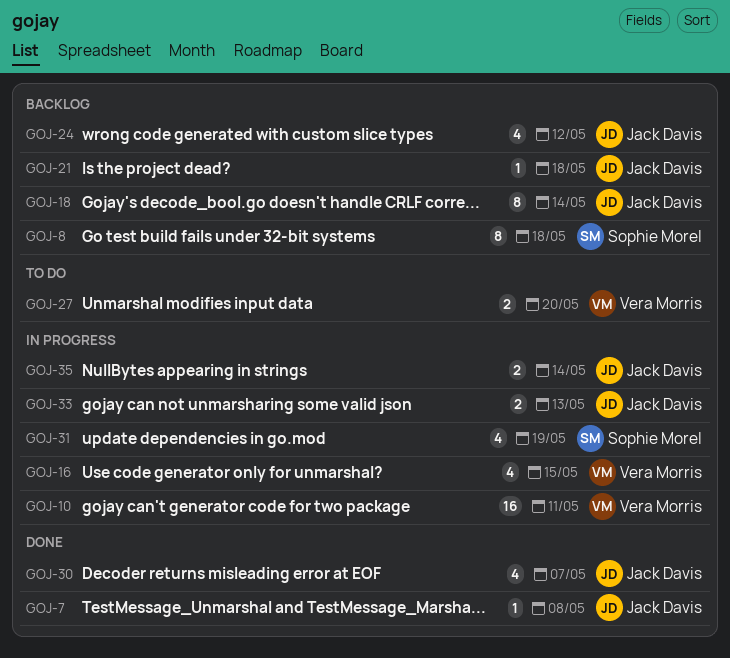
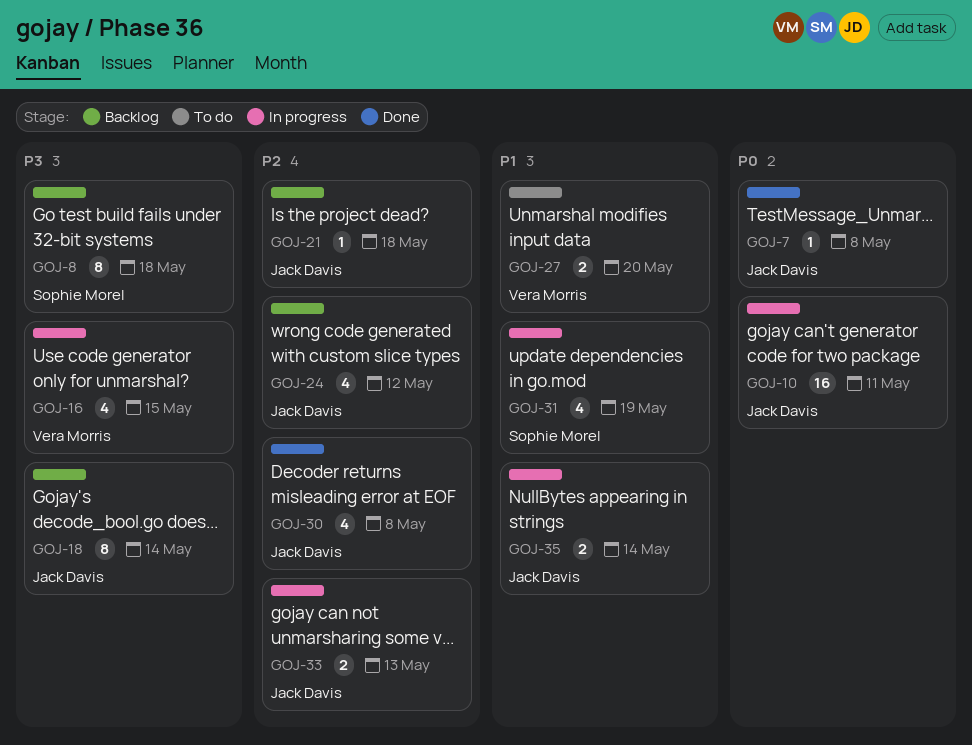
GOJ-10, owner: Vera Morris -> Jack Davis
GOJ-30, due: May 7 -> May 8

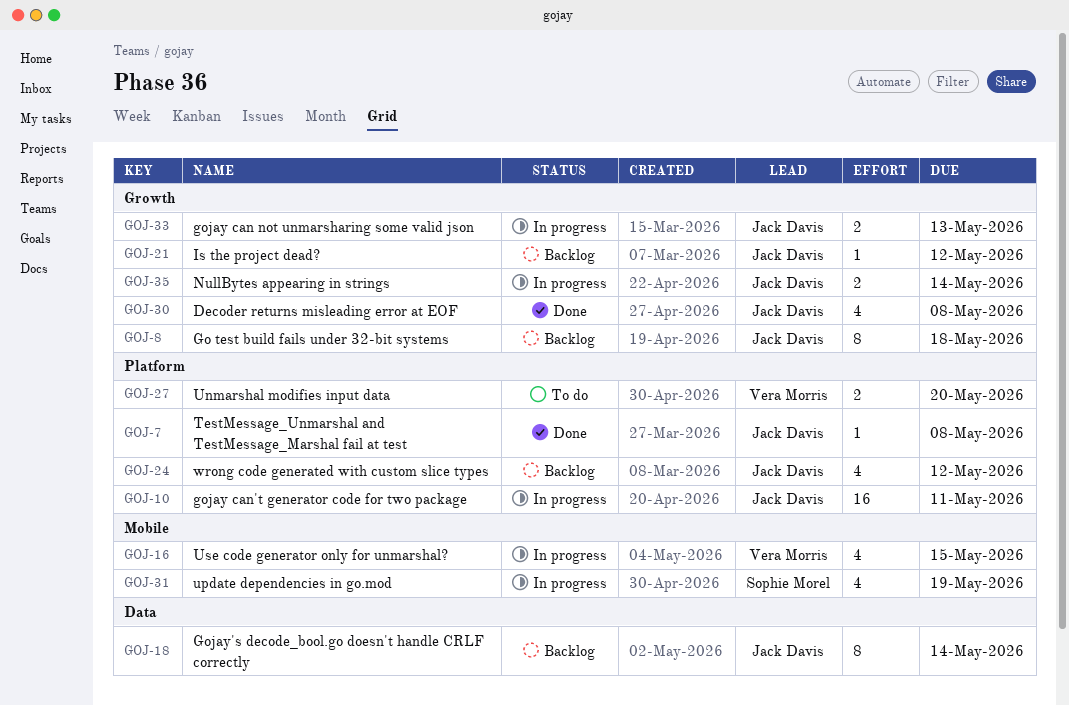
GOJ-8, owner: Sophie Morel -> Jack Davis
GOJ-21, due: May 18 -> May 12

